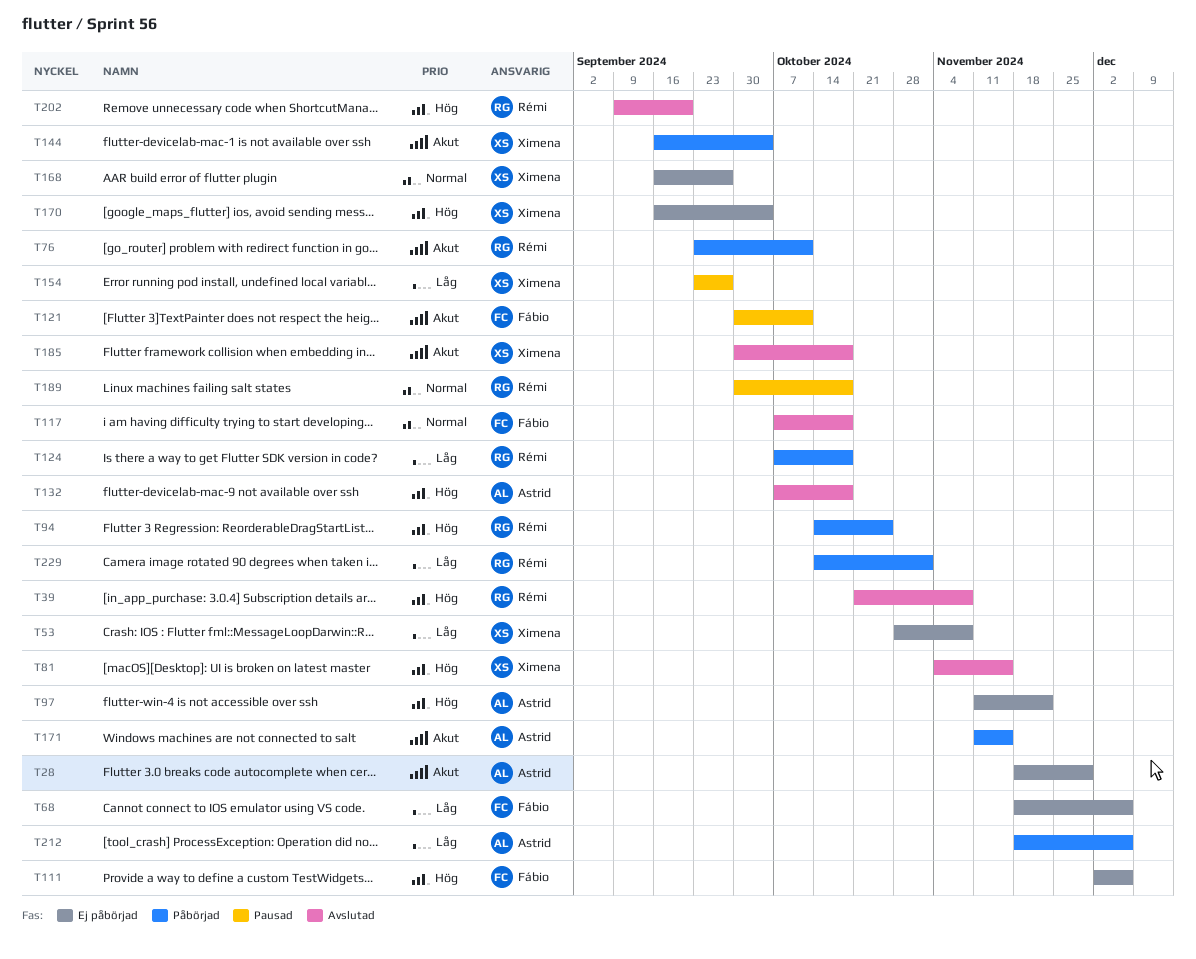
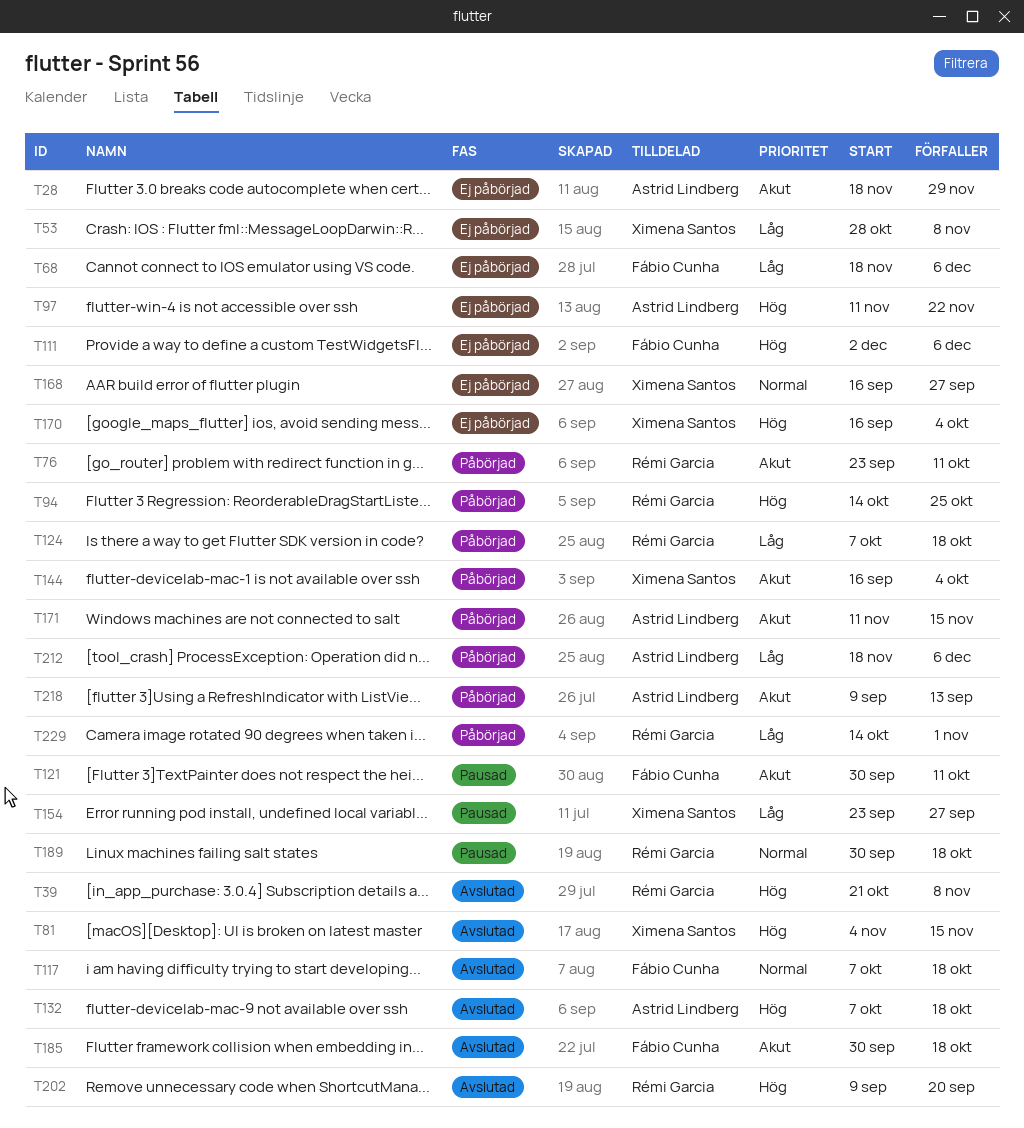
T185, owner: Ximena Santos -> Fábio Cunha
T218: none -> present

